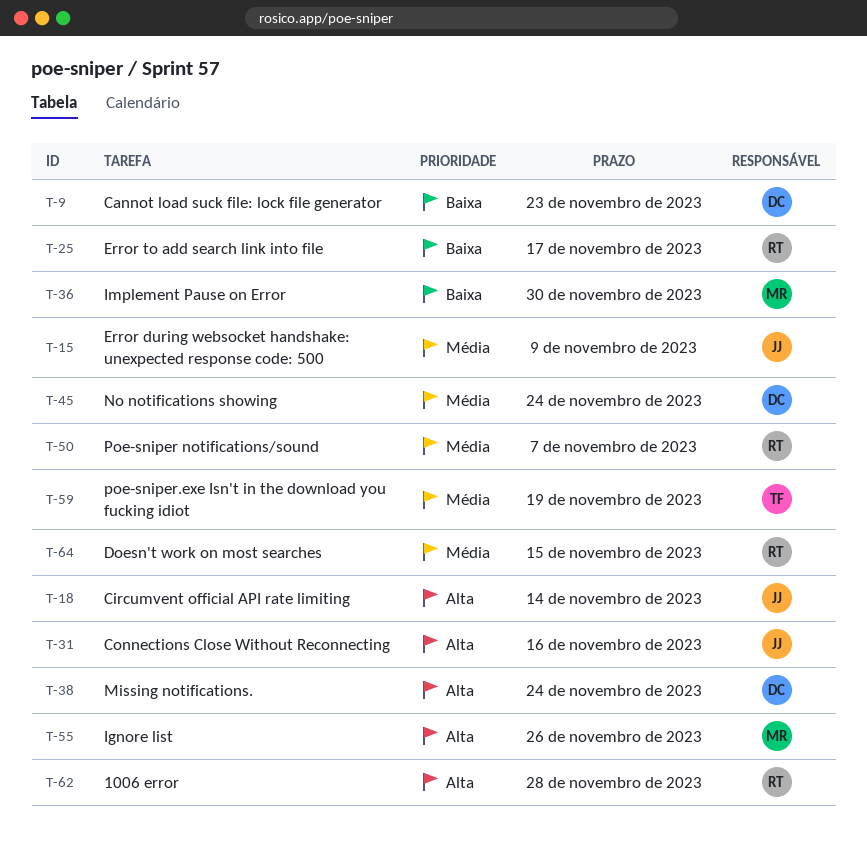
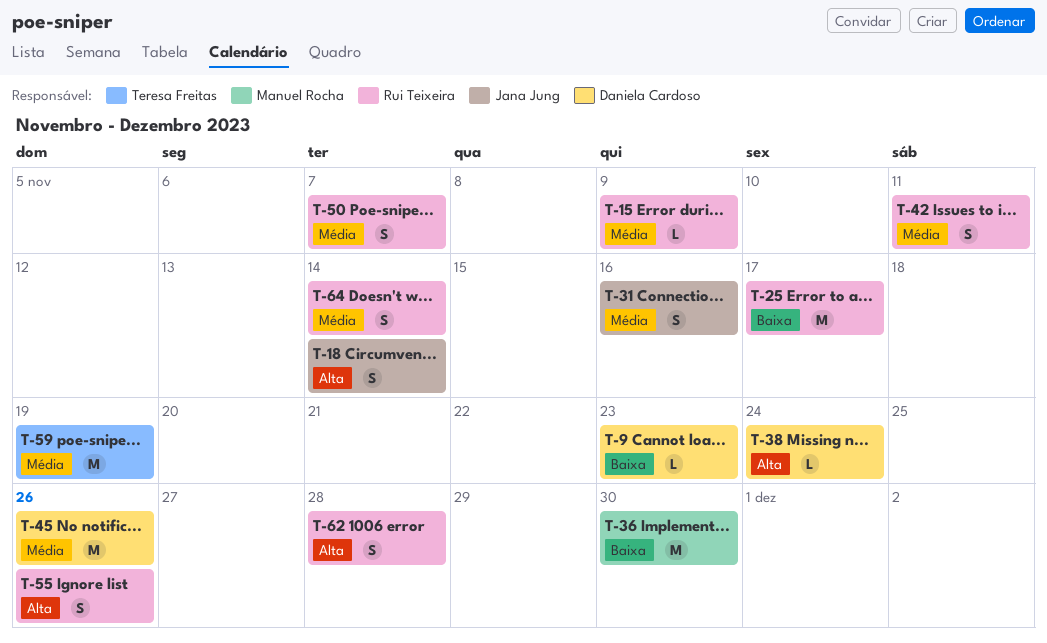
T-15, owner: Jana Jung -> Rui Teixeira
T-31, priority: Alta -> Média
T-42: none -> present
T-45, due: Nov 24 -> Nov 26
T-55, owner: Manuel Rocha -> Rui Teixeira
T-64, due: Nov 15 -> Nov 14

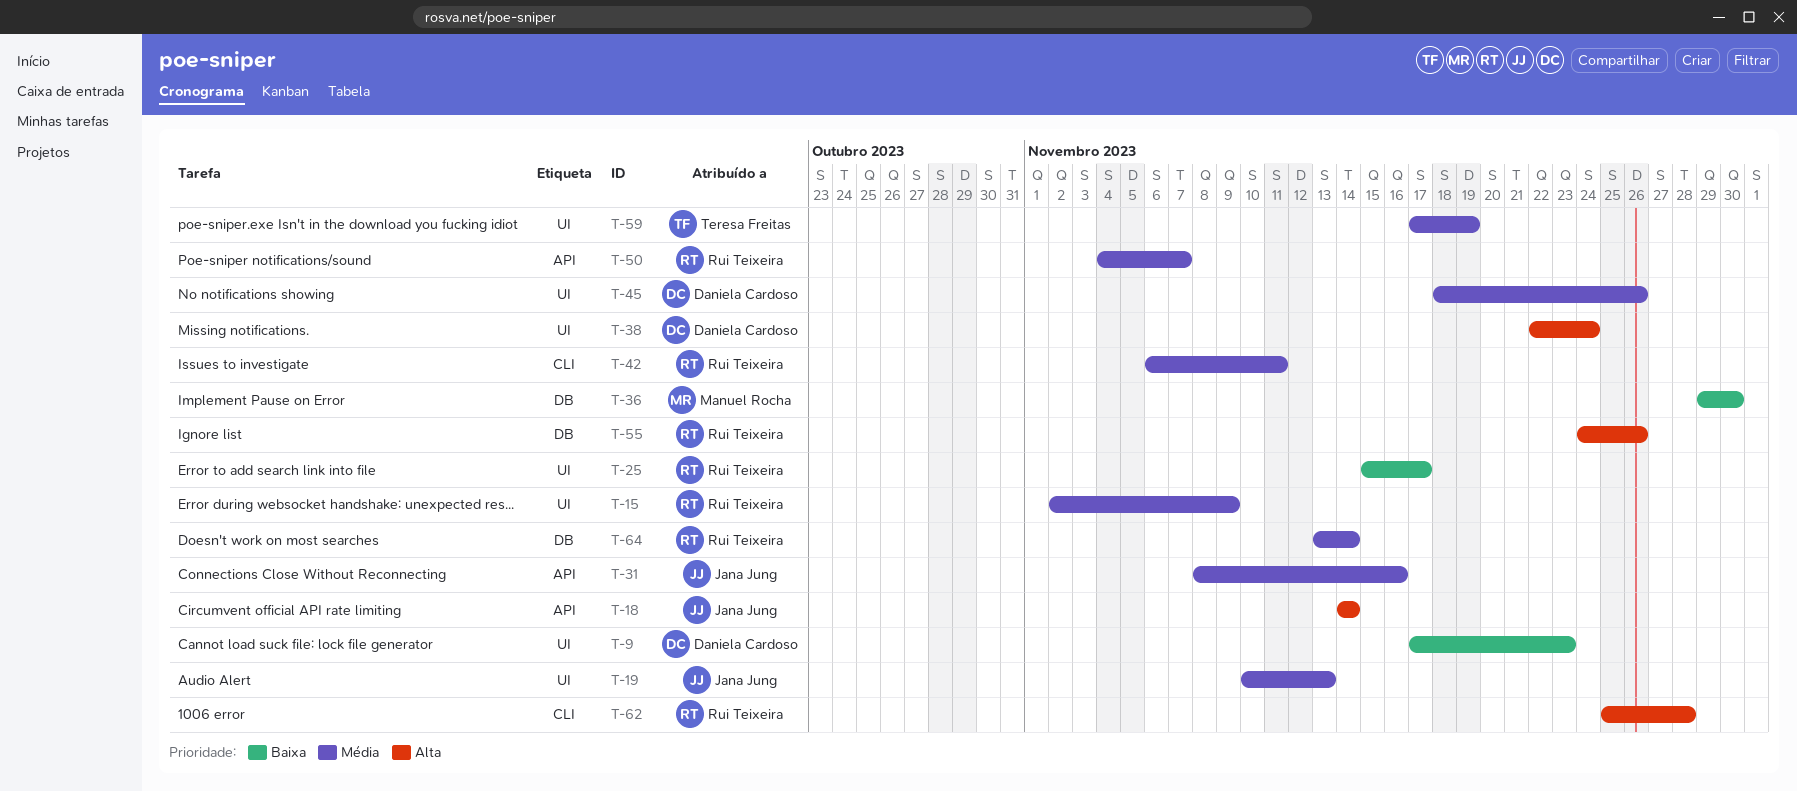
T-19: none -> present

